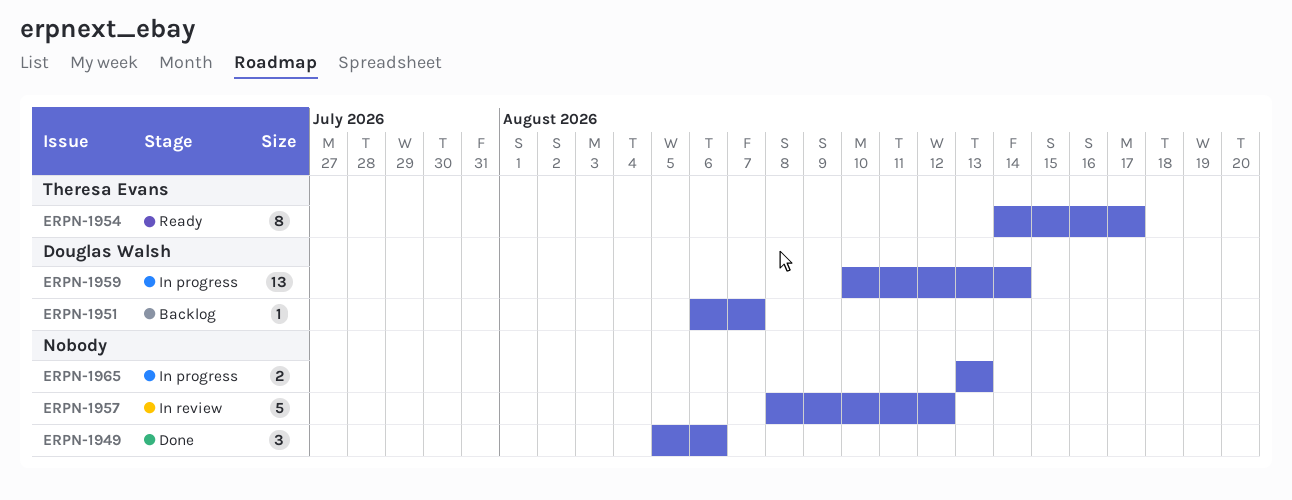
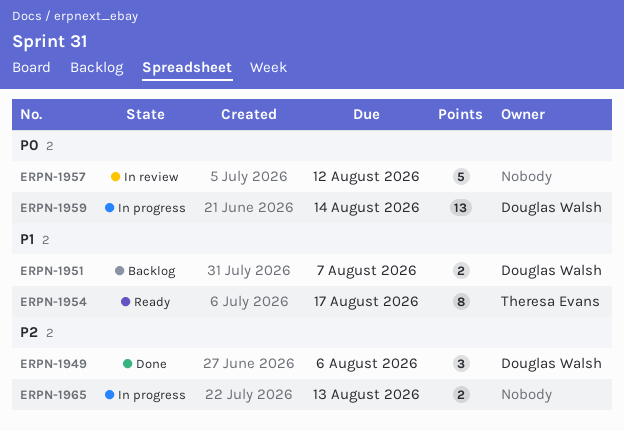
ERPN-1949, owner: none -> Douglas Walsh
ERPN-1951, estimate: 1 -> 2

